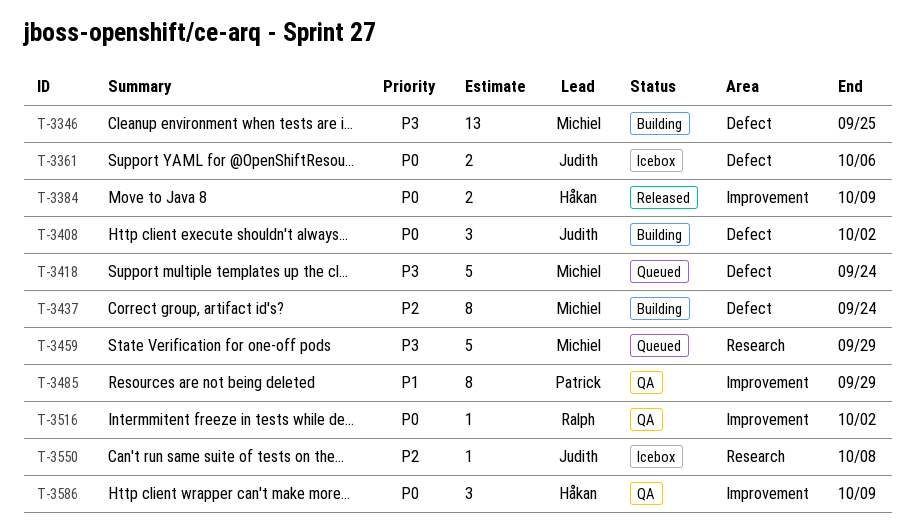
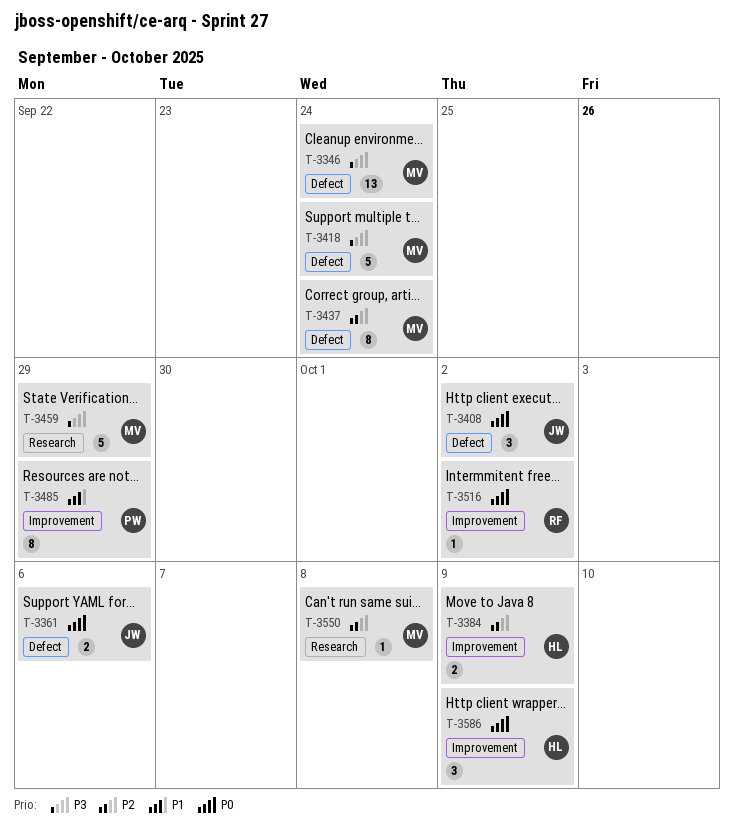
T-3346, due: Sep 25 -> Sep 24
T-3384, priority: P0 -> P2
T-3550, owner: Judith -> Michiel

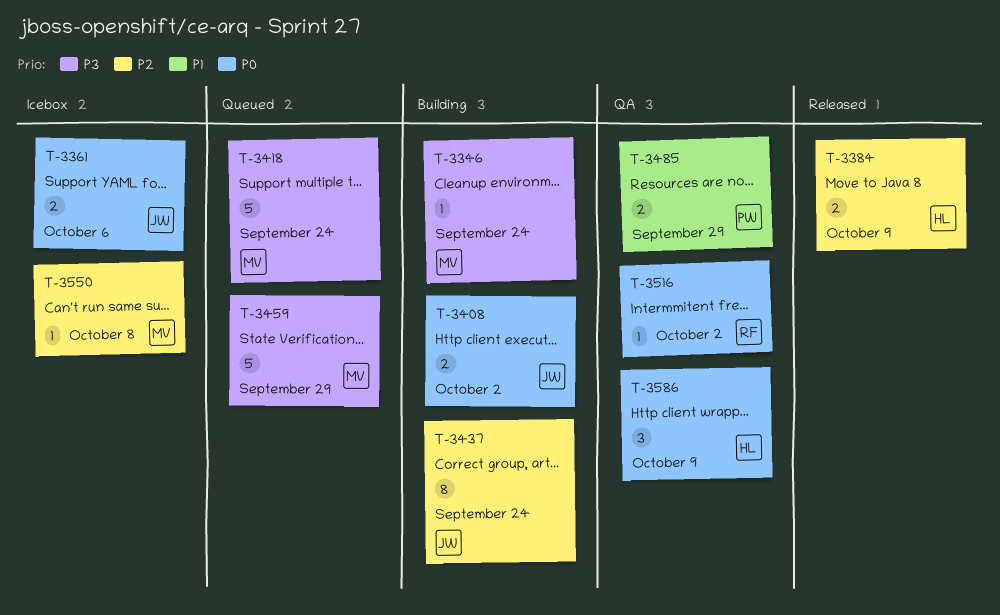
T-3346, estimate: 13 -> 1
T-3408, estimate: 3 -> 2
T-3437, owner: MV -> JW
T-3485, estimate: 8 -> 2

